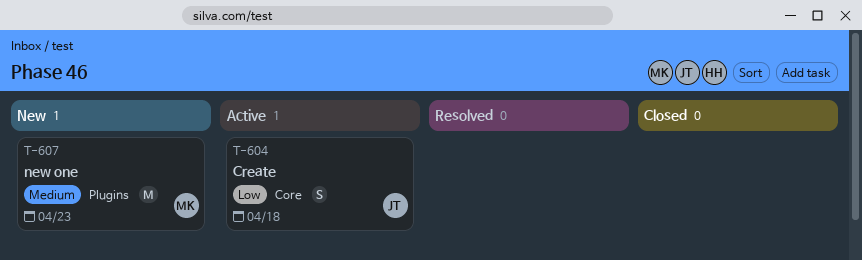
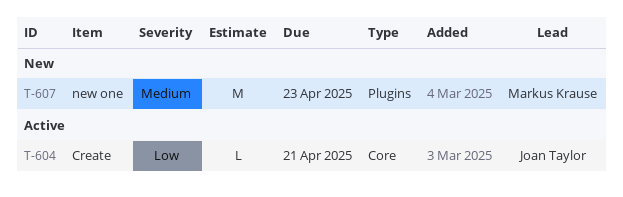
T-604, estimate: S -> L
T-604, due: Apr 18 -> Apr 21

